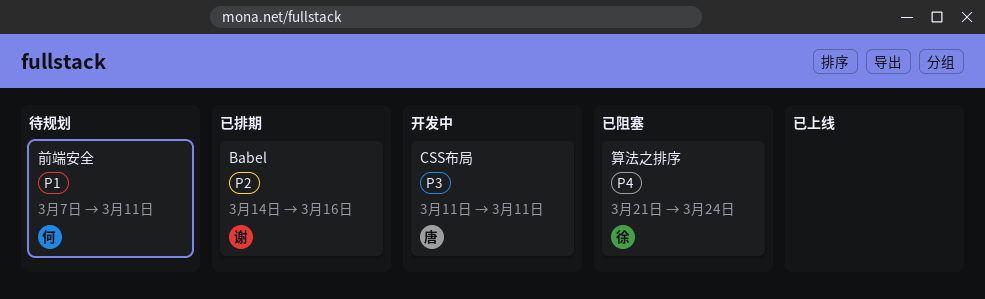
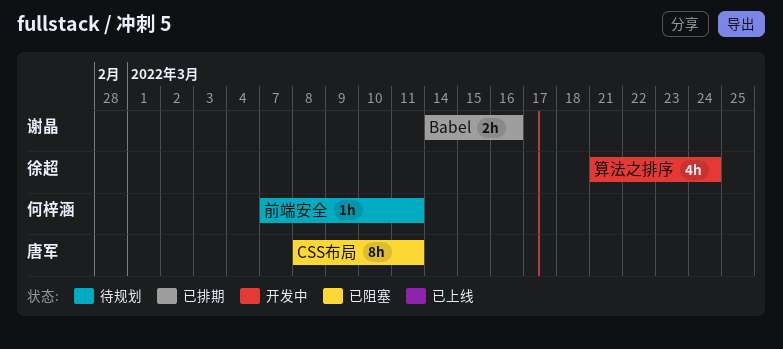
CSS布局, status: 开发中 -> 已阻塞
CSS布局, start: Mar 11 -> Mar 8
算法之排序, status: 已阻塞 -> 开发中

